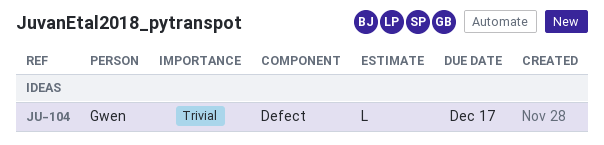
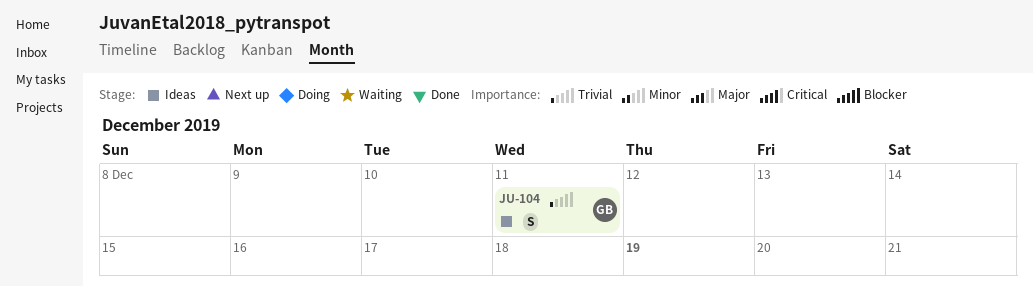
JU-104, estimate: L -> S
JU-104, due: Dec 17 -> Dec 11

